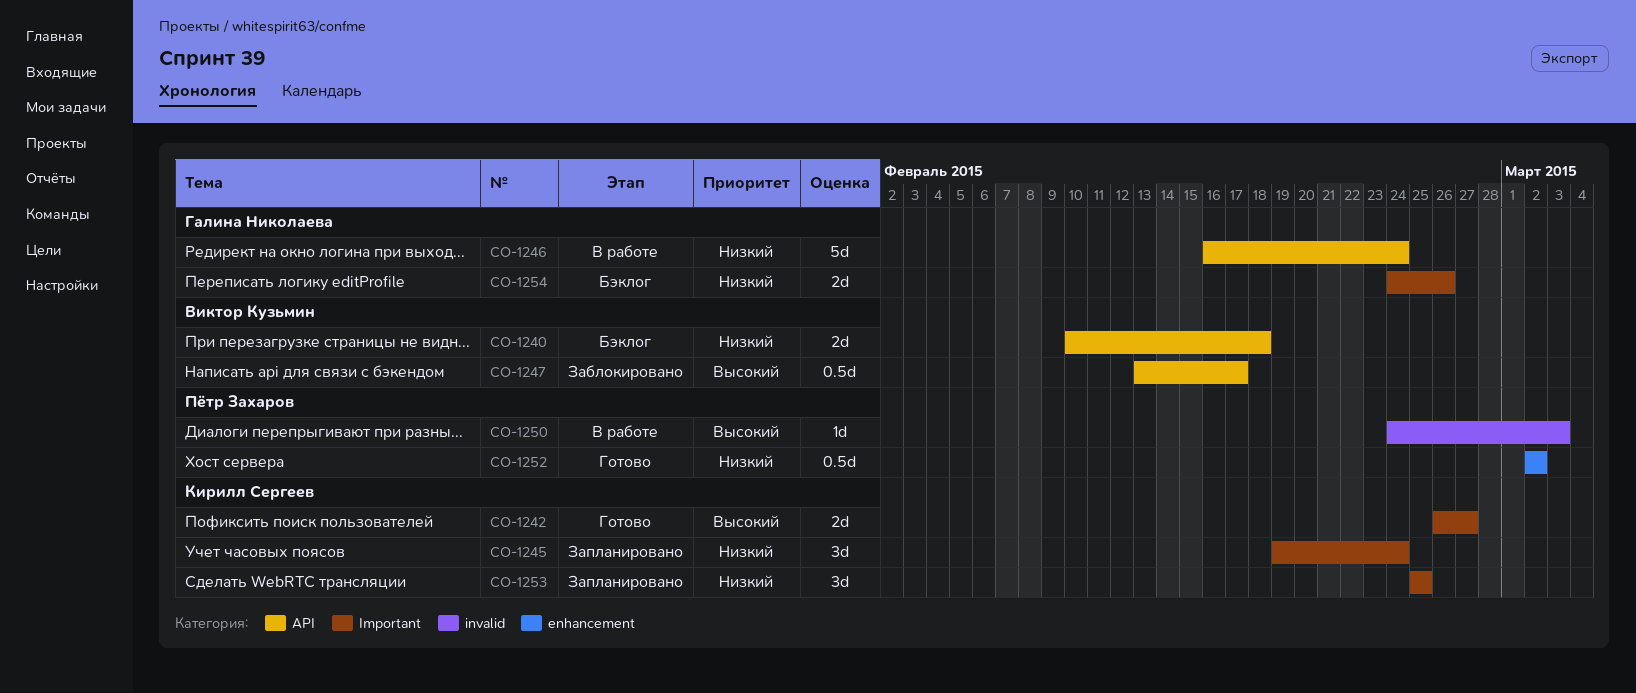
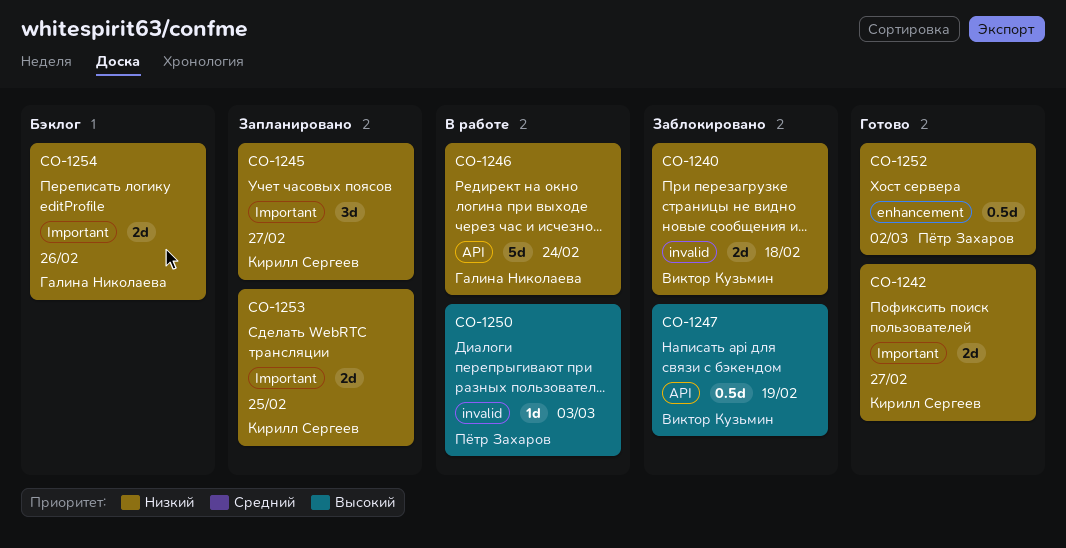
CO-1240, status: Бэклог -> Заблокировано
CO-1240, label: API -> invalid
CO-1242, priority: Высокий -> Низкий
CO-1245, due: Feb 24 -> Feb 27
CO-1247, due: Feb 17 -> Feb 19
CO-1253, estimate: 3d -> 2d

